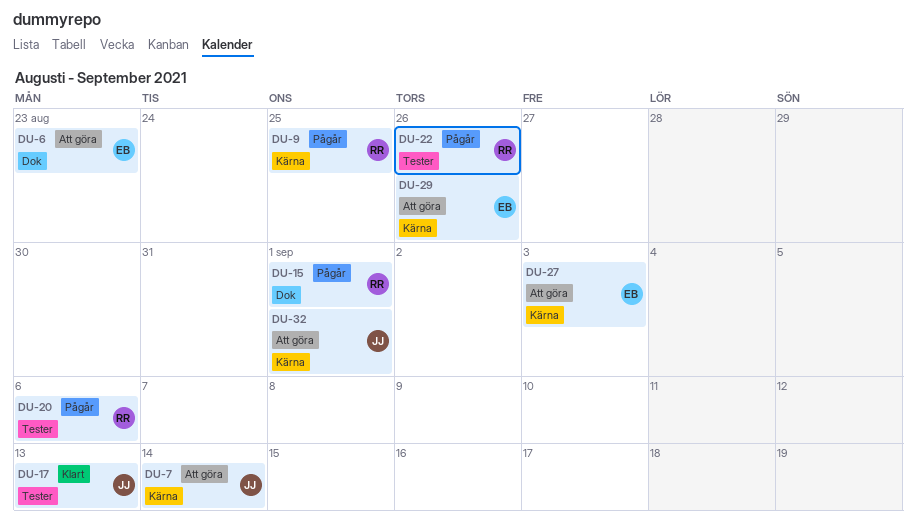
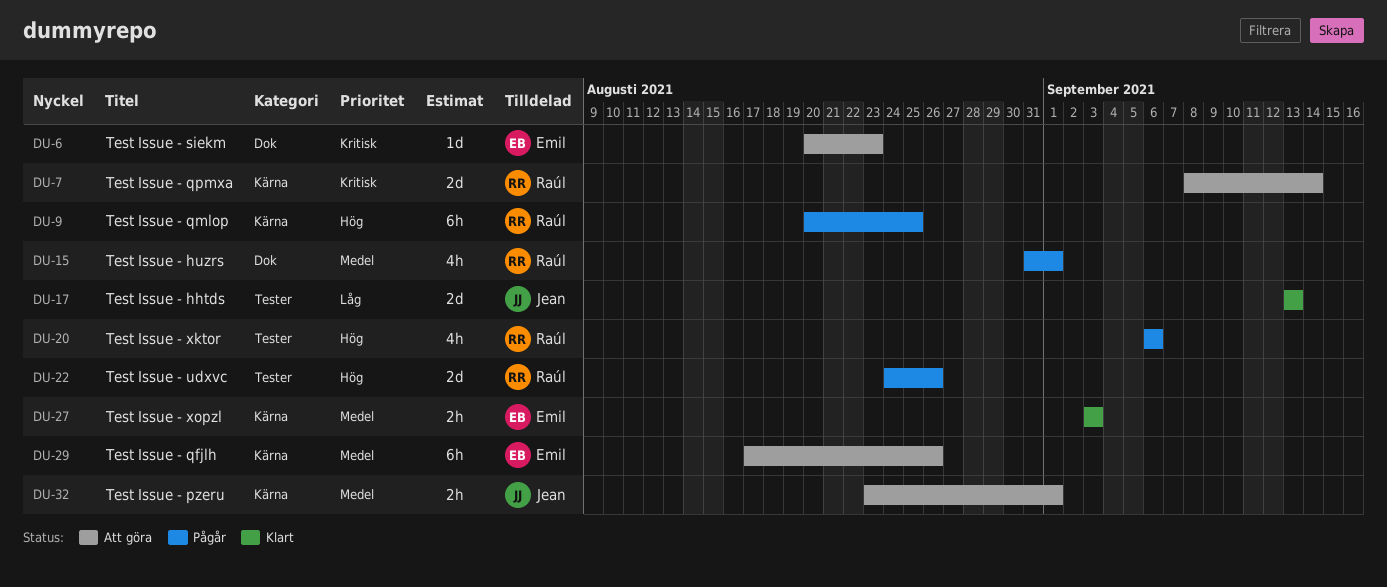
DU-7, owner: Jean -> Raúl
DU-27, status: Att göra -> Klart

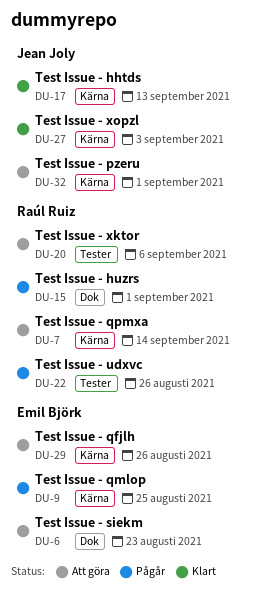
DU-9, owner: Raúl Ruiz -> Emil Björk
DU-17, label: Tester -> Kärna
DU-20, status: Pågår -> Att göra
DU-27, owner: Emil Björk -> Jean Joly

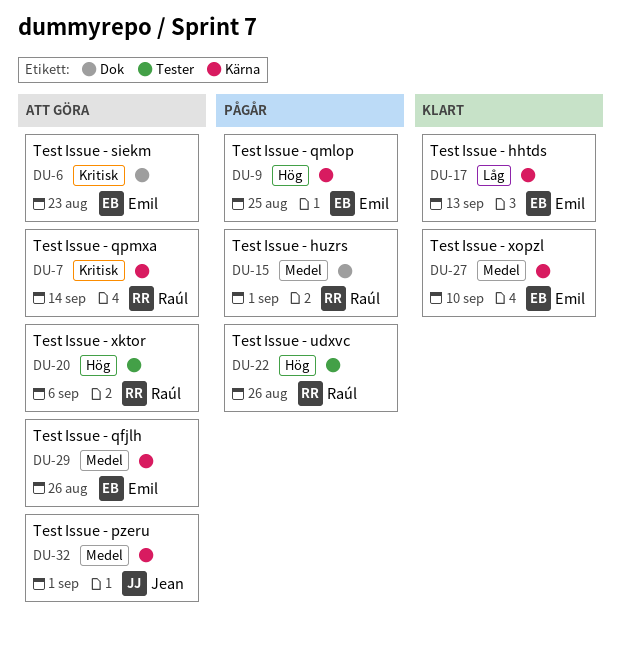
DU-17, owner: Jean Joly -> Emil Björk
DU-27, owner: Jean Joly -> Emil Björk
DU-27, due: Sep 3 -> Sep 10

